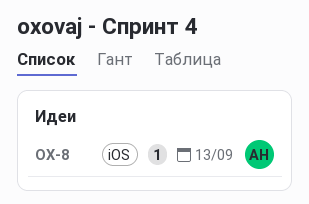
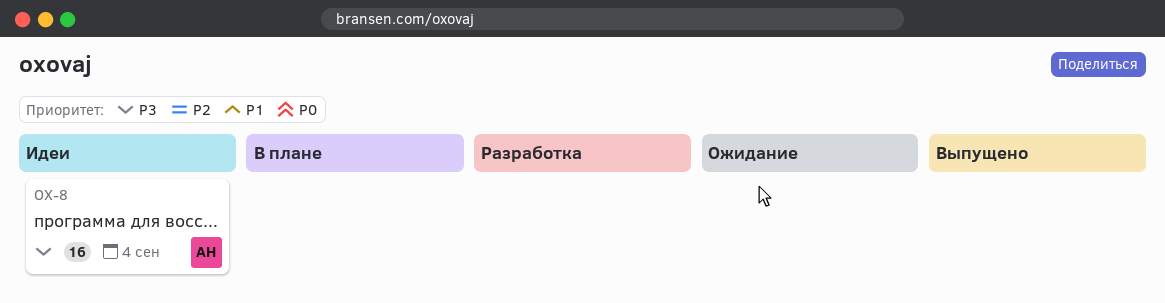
OX-8, estimate: 1 -> 16
OX-8, due: Sep 13 -> Sep 4

